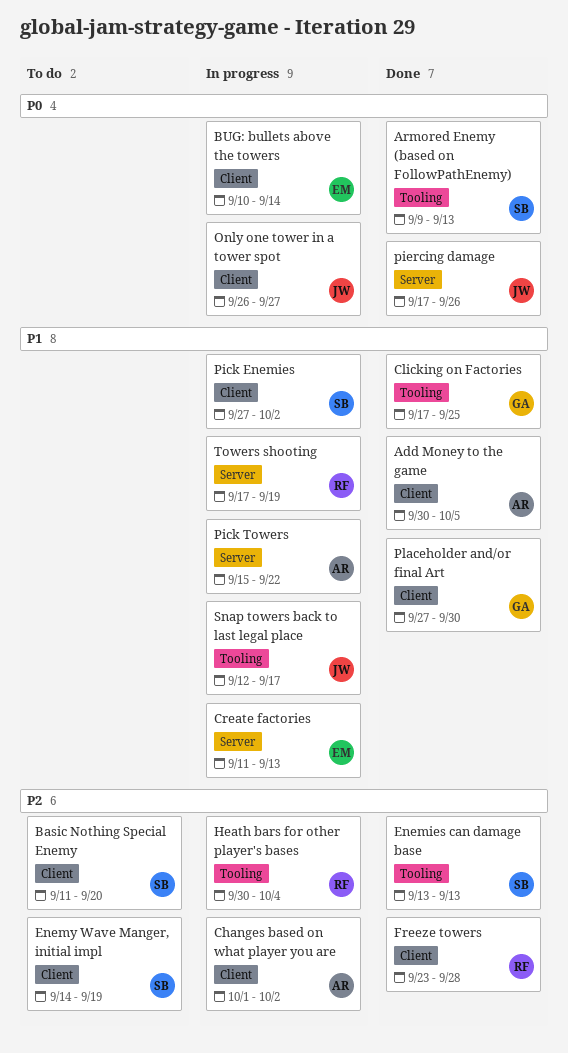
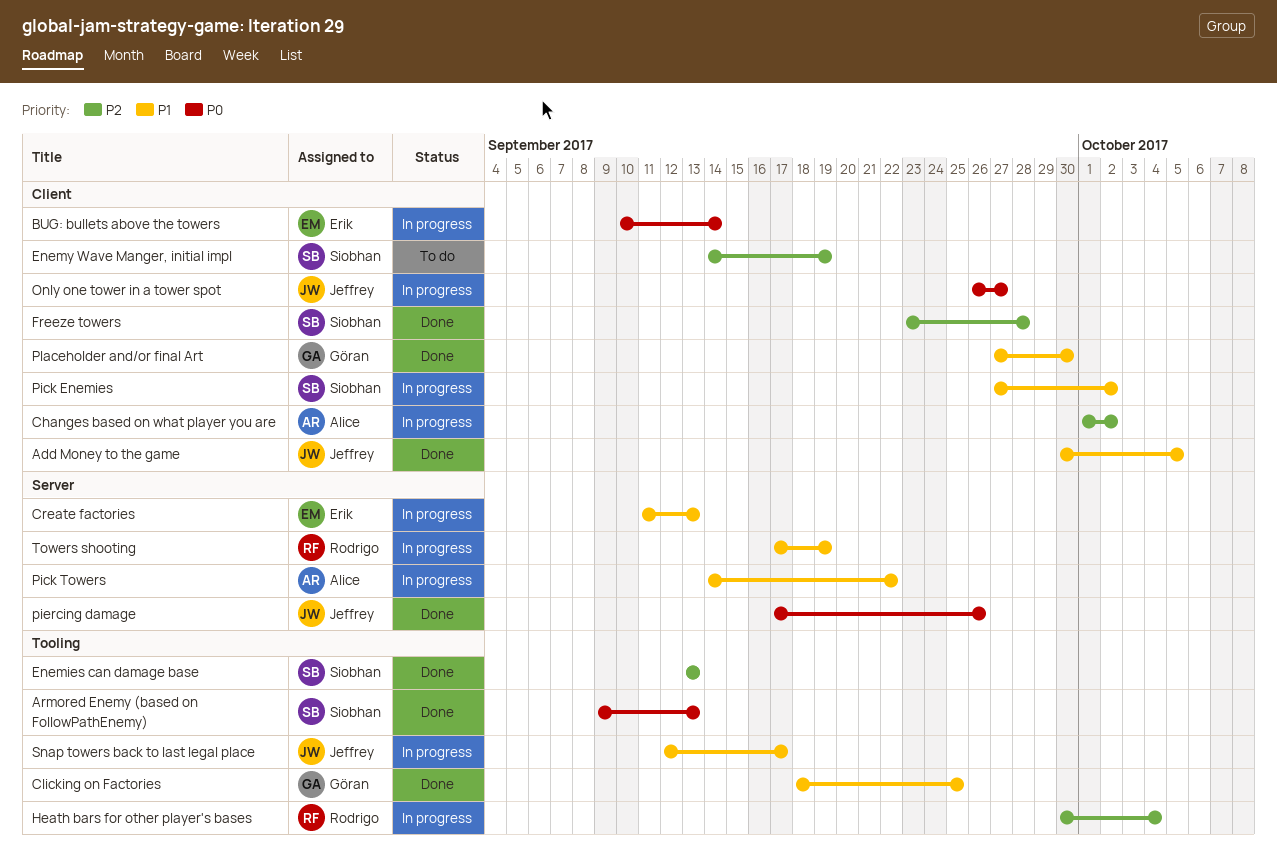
Add Money to the game, owner: Alice -> Jeffrey
Basic Nothing Special Enemy: present -> none
Clicking on Factories, start: Sep 17 -> Sep 18
Freeze towers, owner: Rodrigo -> Siobhan
Pick Towers, start: Sep 15 -> Sep 14

